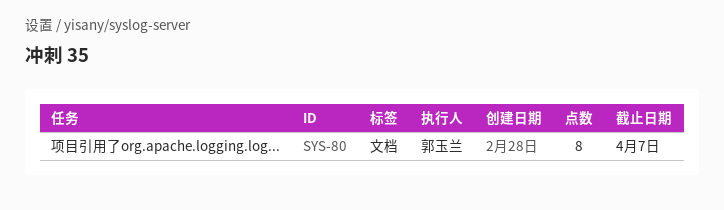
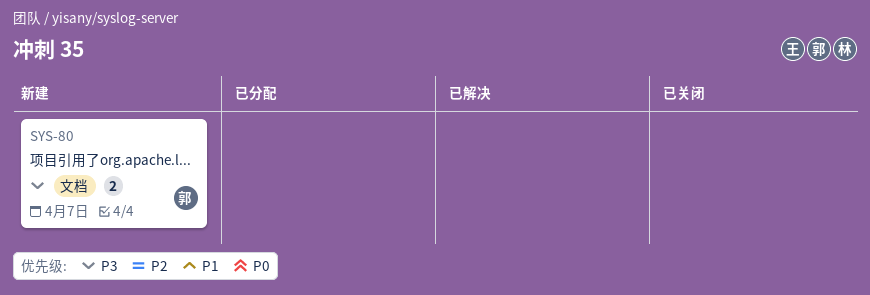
SYS-80, estimate: 8 -> 2

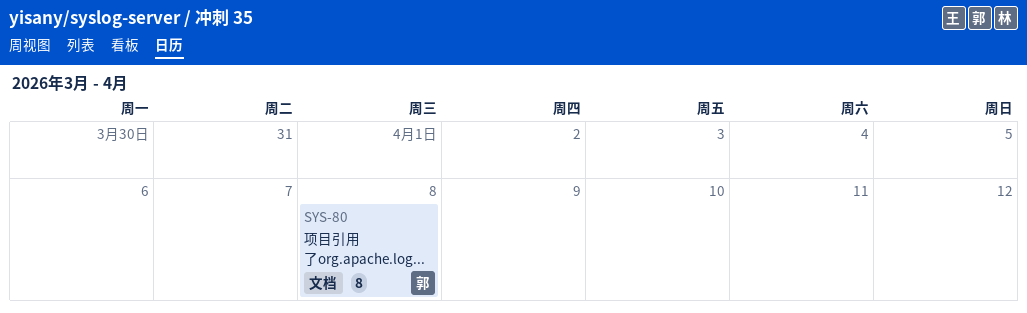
SYS-80, estimate: 2 -> 8
SYS-80, due: Apr 7 -> Apr 8

